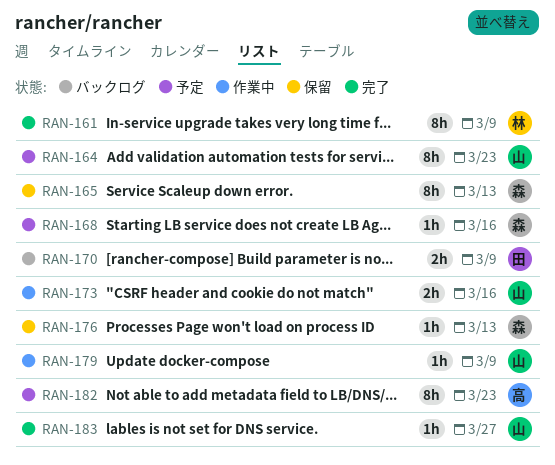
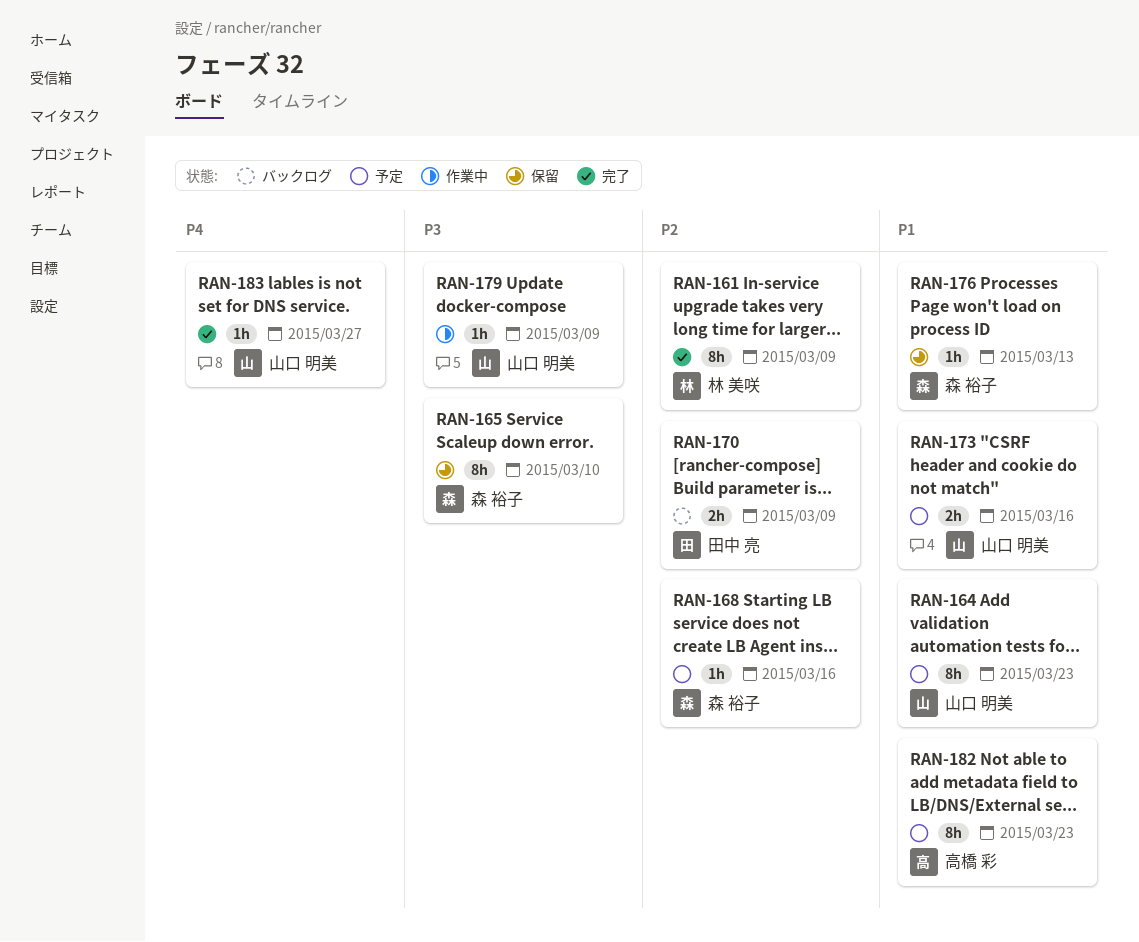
RAN-165, due: Mar 13 -> Mar 10
RAN-173, status: 作業中 -> 予定

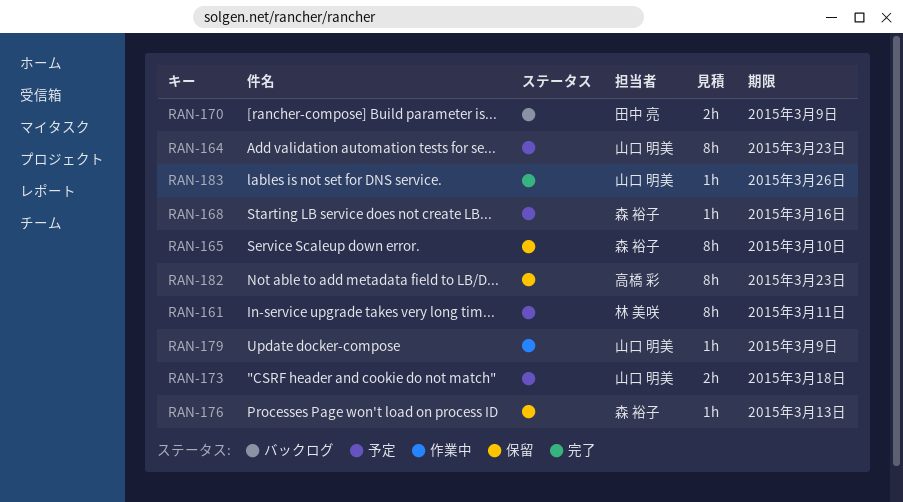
RAN-161, status: 完了 -> 予定
RAN-161, due: Mar 9 -> Mar 11
RAN-173, due: Mar 16 -> Mar 18
RAN-182, status: 予定 -> 保留
RAN-183, due: Mar 27 -> Mar 26

